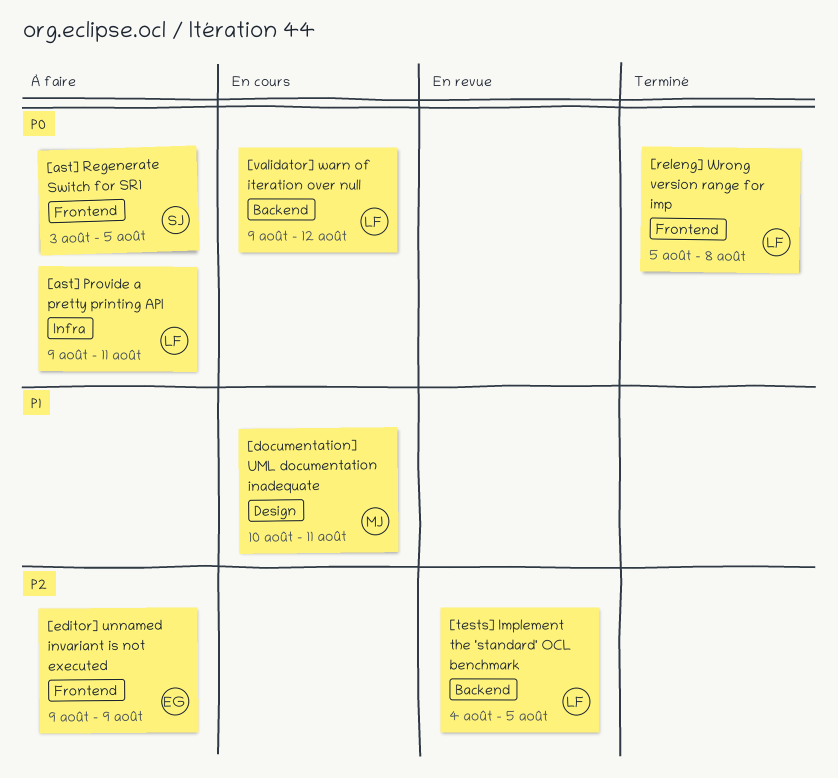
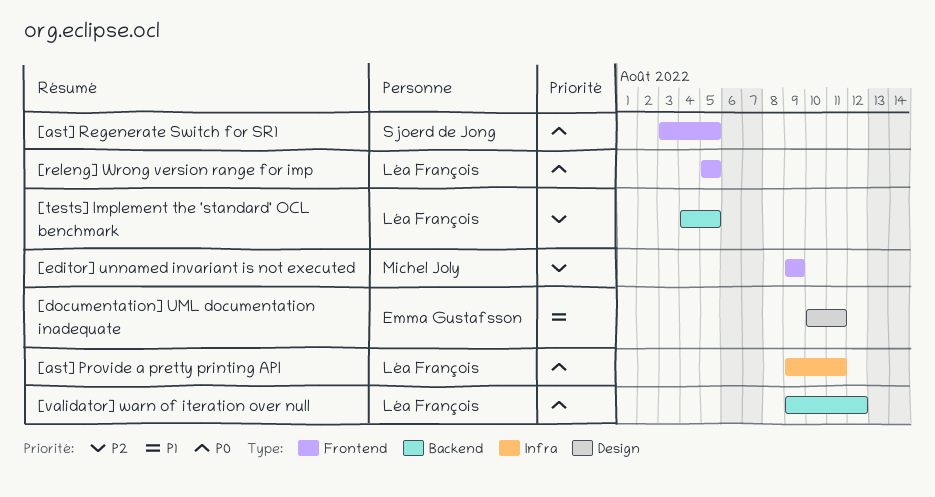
[documentation] UML documentation inadequate, owner: Michel Joly -> Emma Gustafsson
[editor] unnamed invariant is not executed, owner: Emma Gustafsson -> Michel Joly
[releng] Wrong version range for imp, due: Aug 8 -> Aug 5

